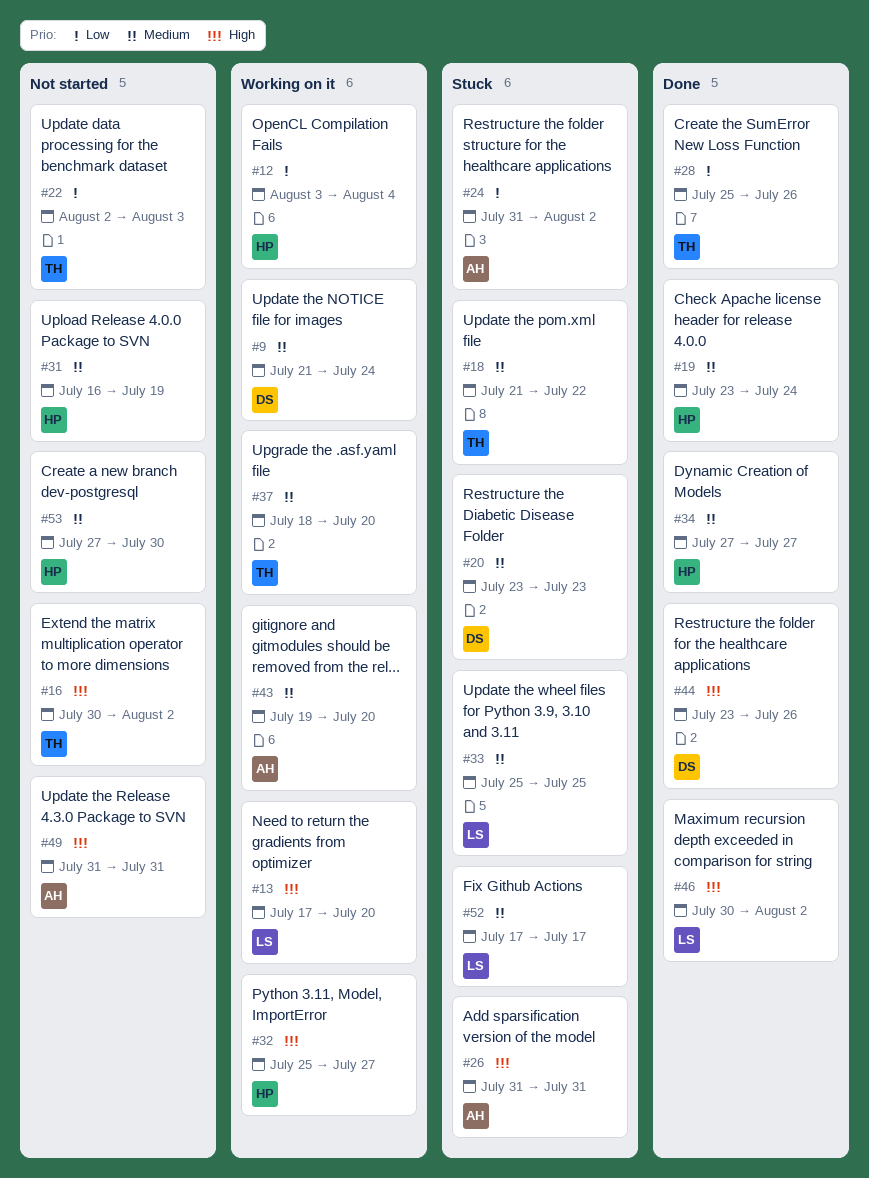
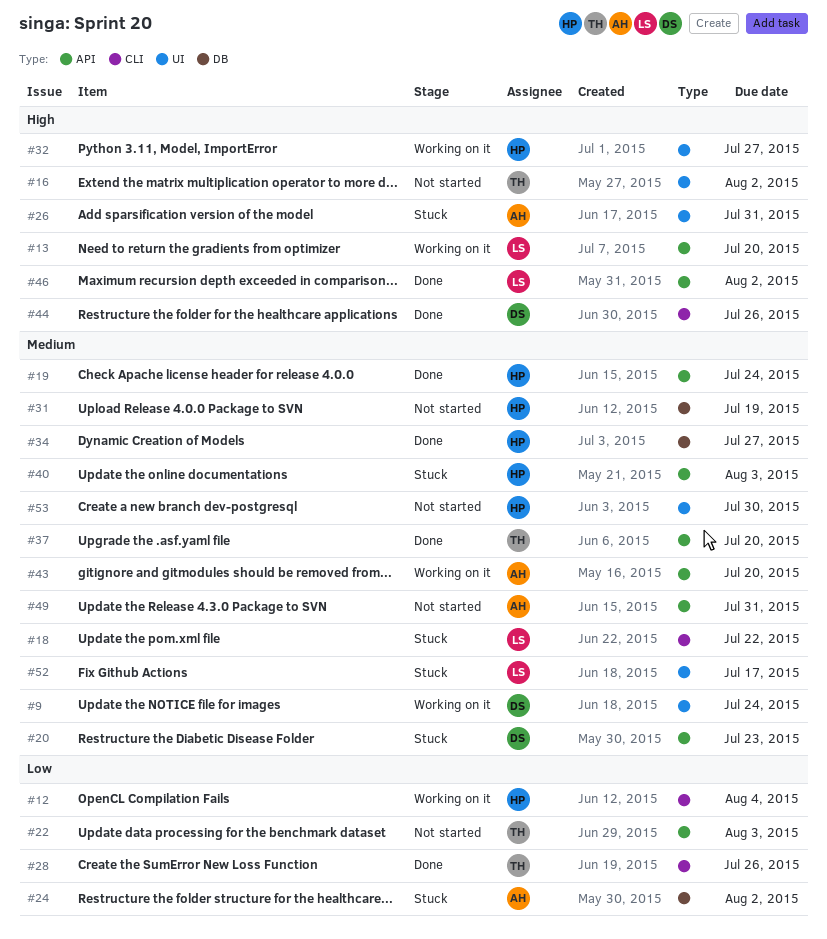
#18, owner: TH -> LS
#33: present -> none
#37, status: Working on it -> Done
#40: none -> present
#49, priority: High -> Medium

